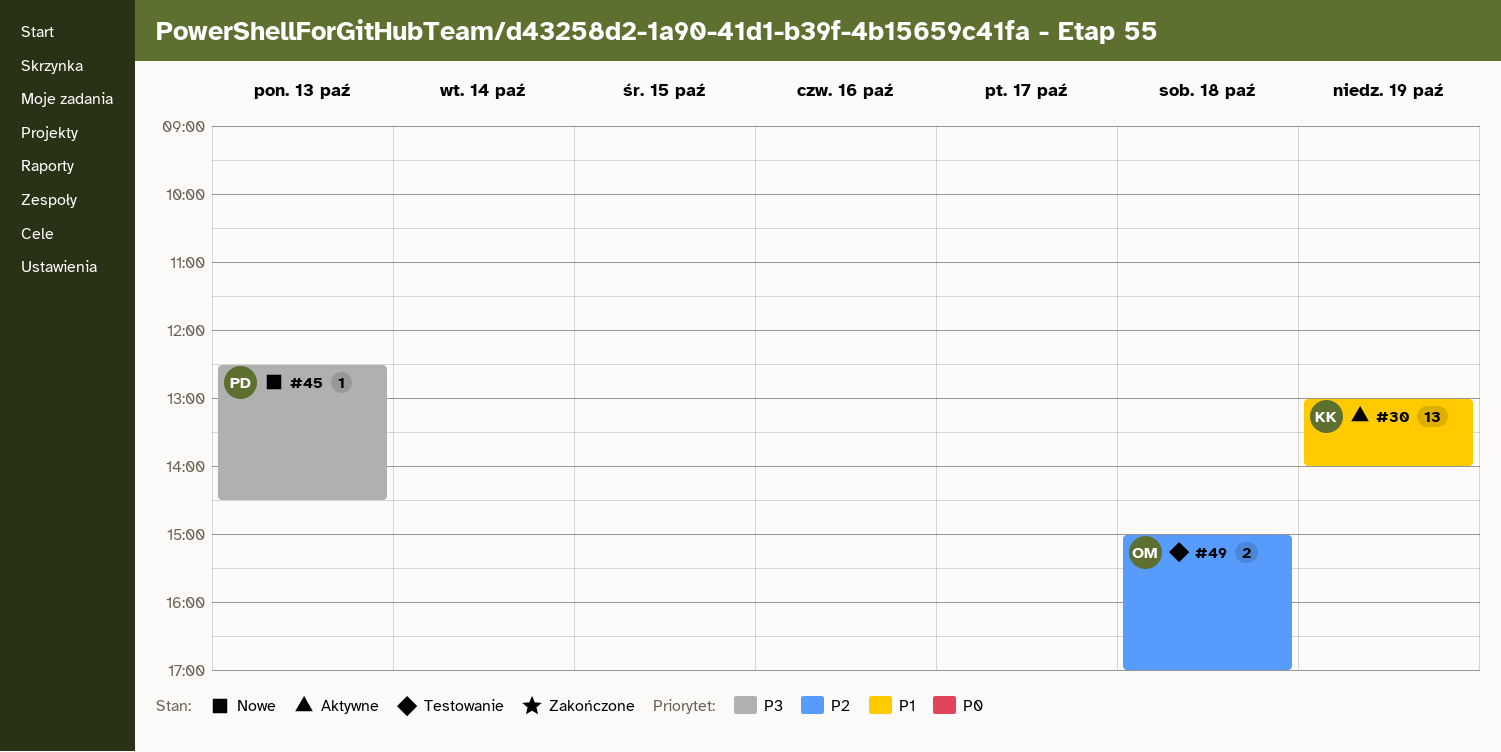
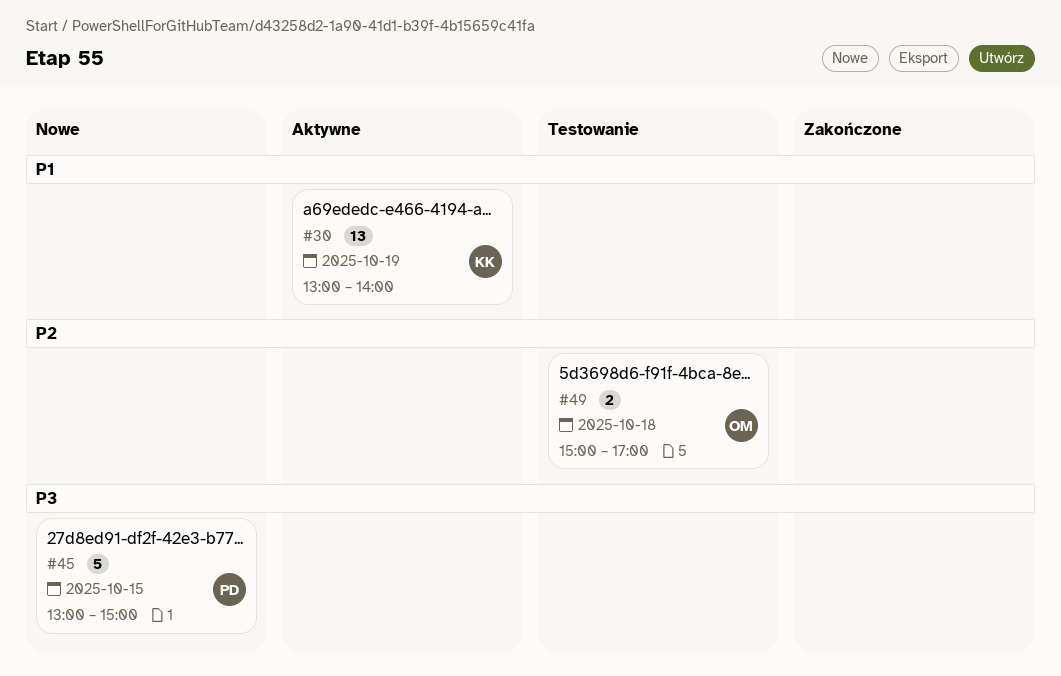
#45, estimate: 1 -> 5
#45, day: Oct 13 -> Oct 15
#45, begins: 12:30 -> 13:00
#45, ends: 14:30 -> 15:00

